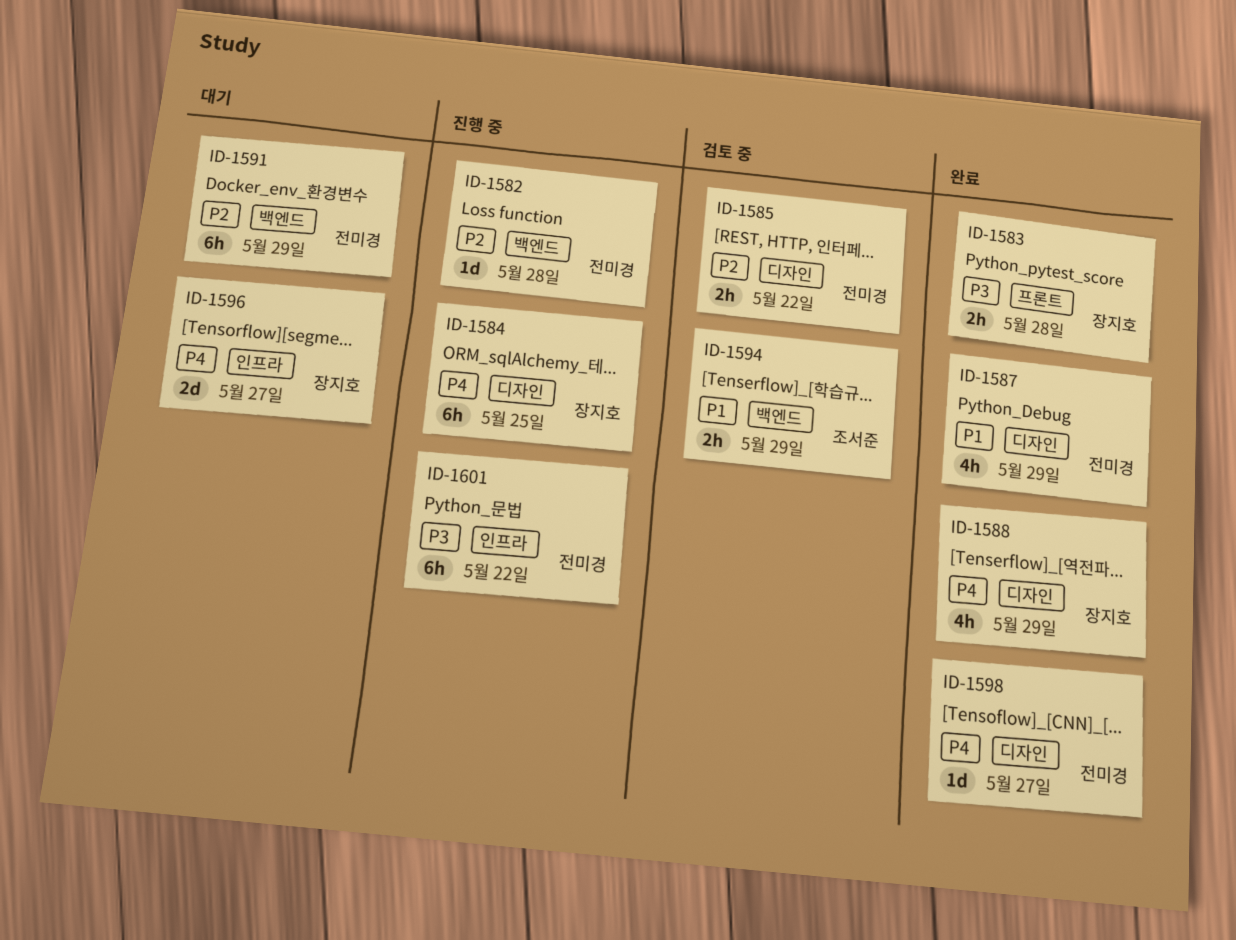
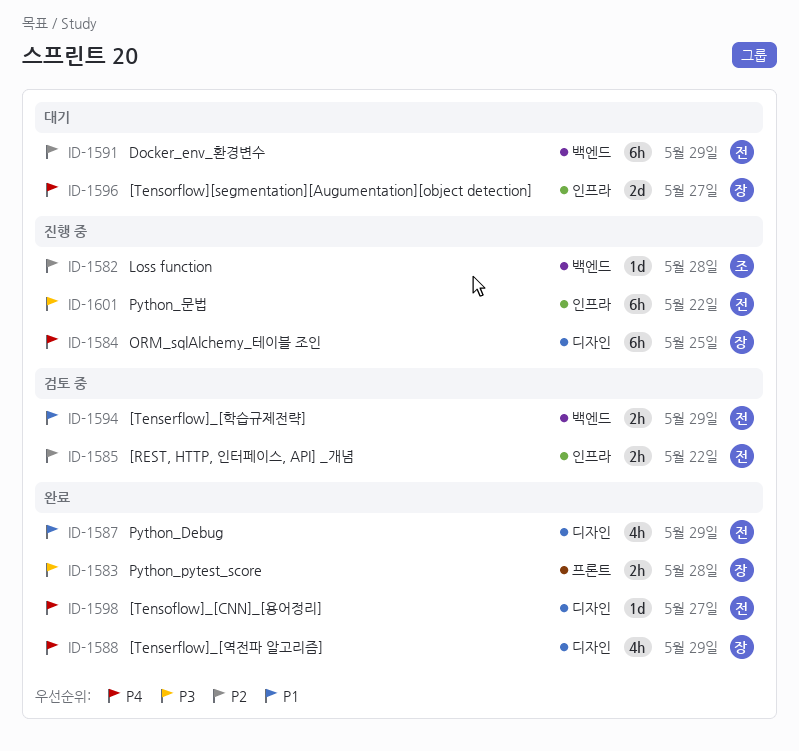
ID-1582, owner: 전미경 -> 조서준
ID-1585, label: 디자인 -> 인프라
ID-1594, owner: 조서준 -> 전미경

